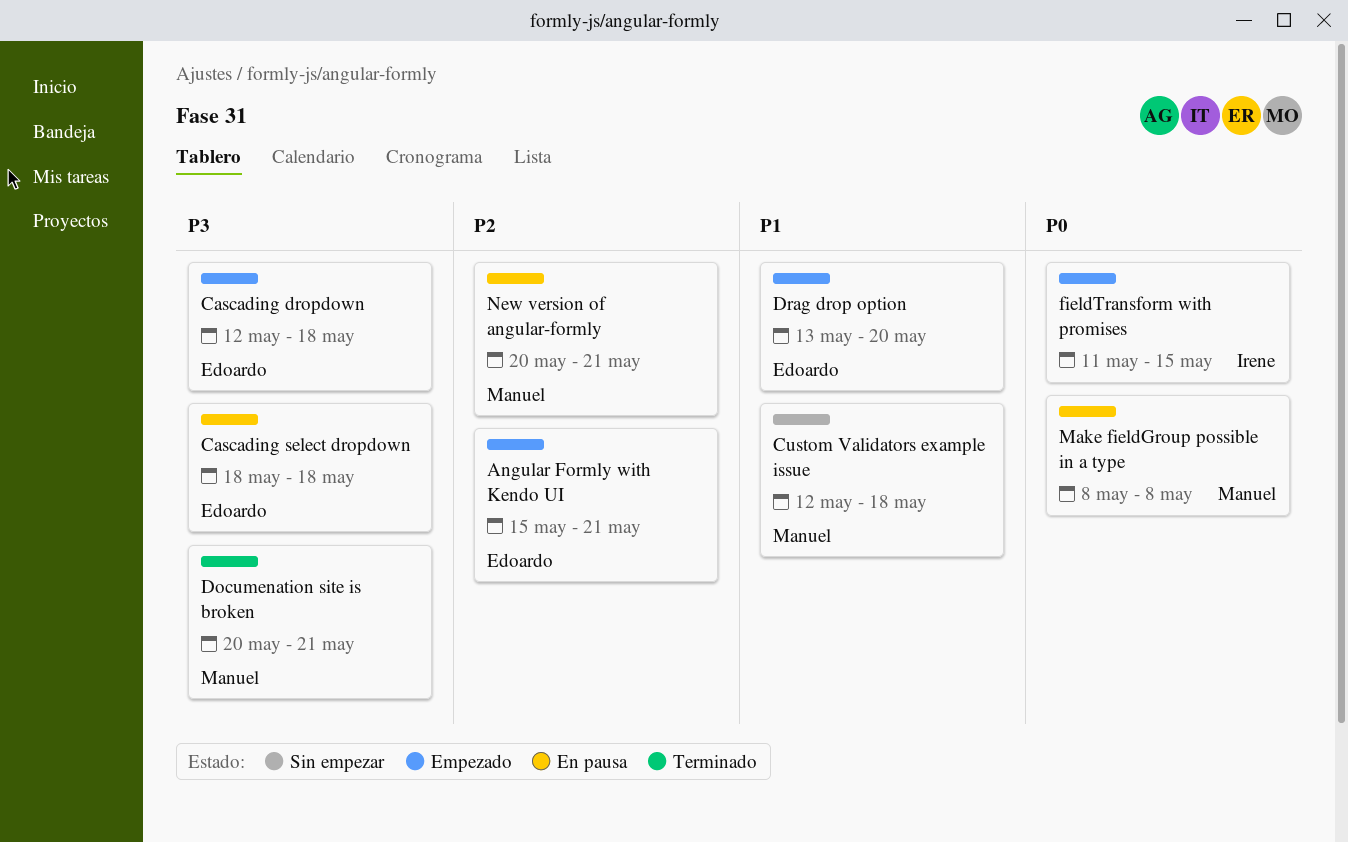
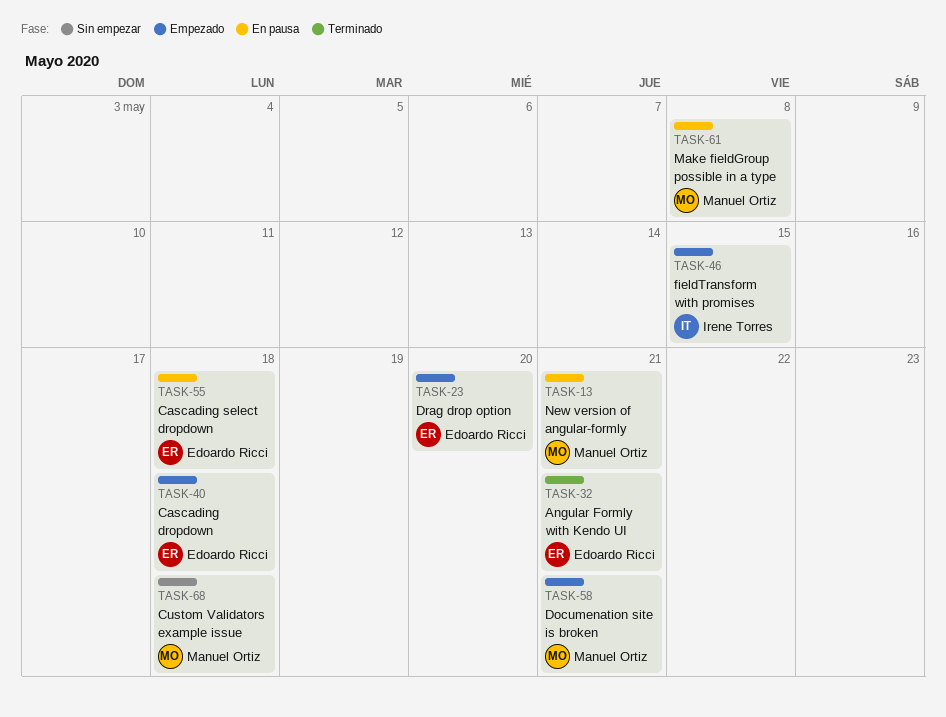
Angular Formly with Kendo UI, status: Empezado -> Terminado
Documenation site is broken, status: Terminado -> Empezado

